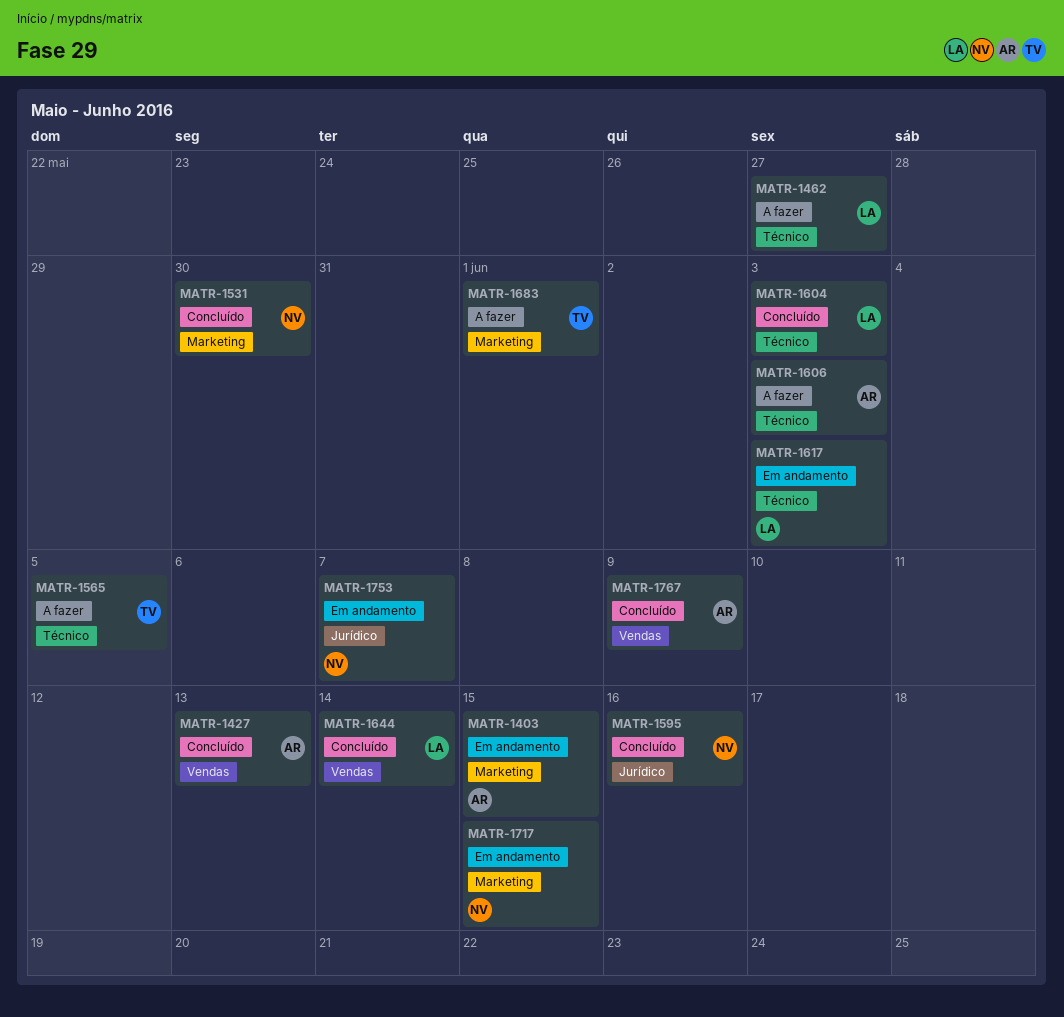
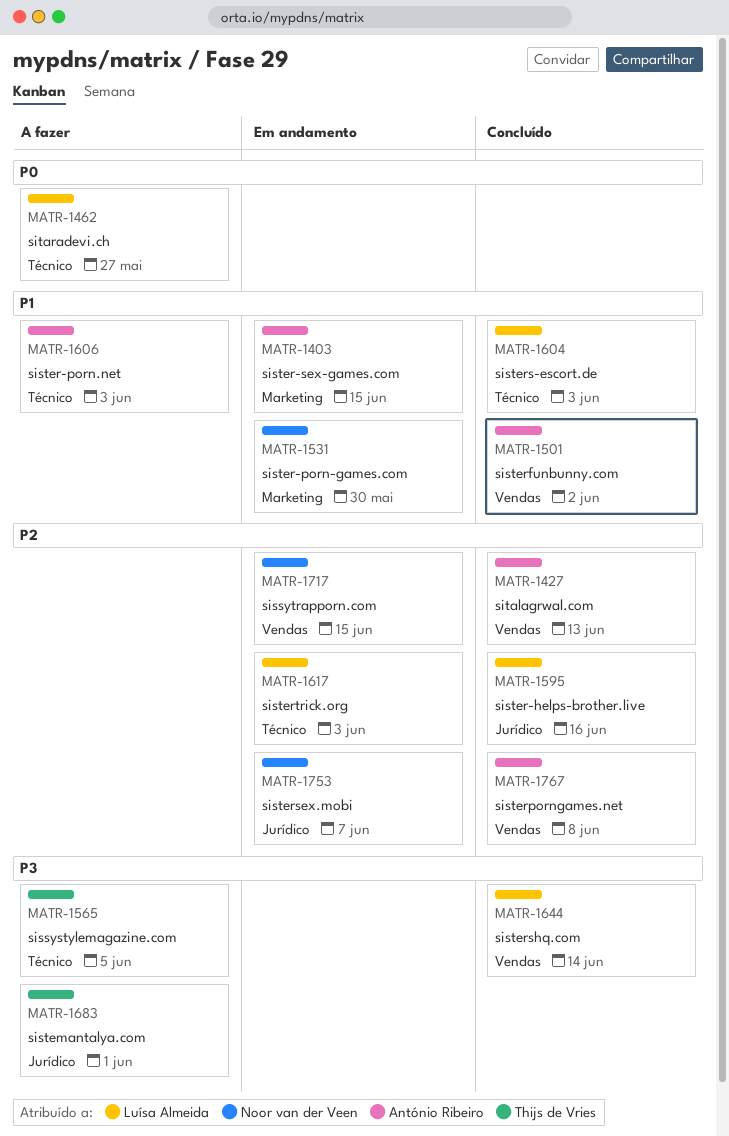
MATR-1501: none -> present
MATR-1531, status: Concluído -> Em andamento
MATR-1595, owner: Noor van der Veen -> Luísa Almeida
MATR-1683, label: Marketing -> Jurídico
MATR-1717, label: Marketing -> Vendas
MATR-1767, due: Jun 9 -> Jun 8

